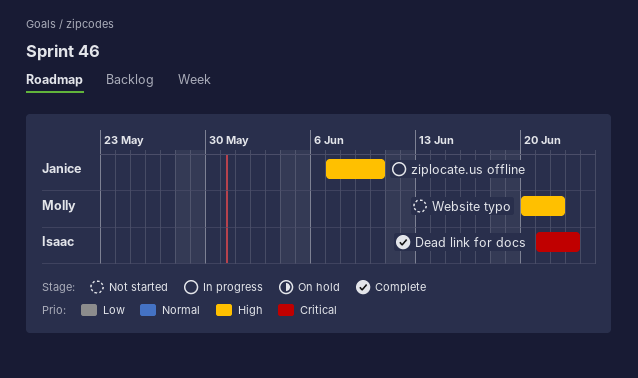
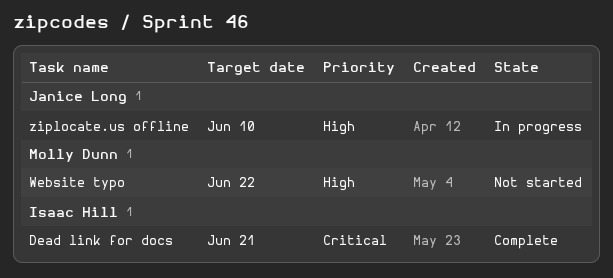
Dead link for docs, due: Jun 23 -> Jun 21

